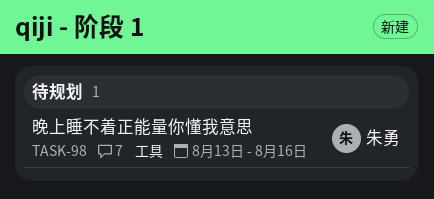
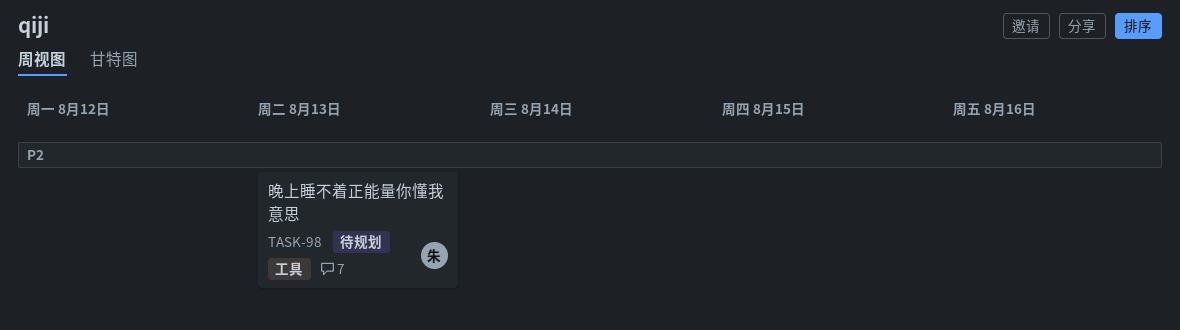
TASK-98, due: Aug 16 -> Aug 13

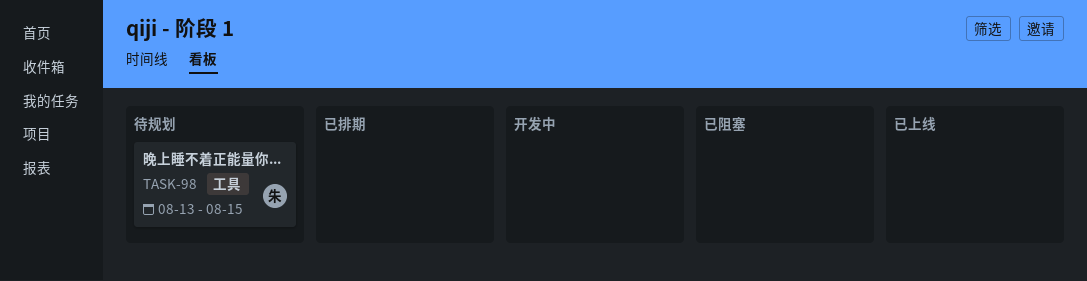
TASK-98, due: Aug 13 -> Aug 15

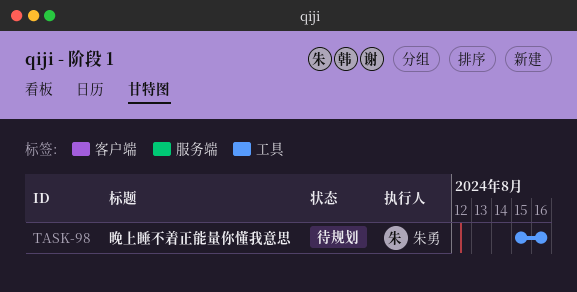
TASK-98, start: Aug 13 -> Aug 15
TASK-98, due: Aug 15 -> Aug 16

